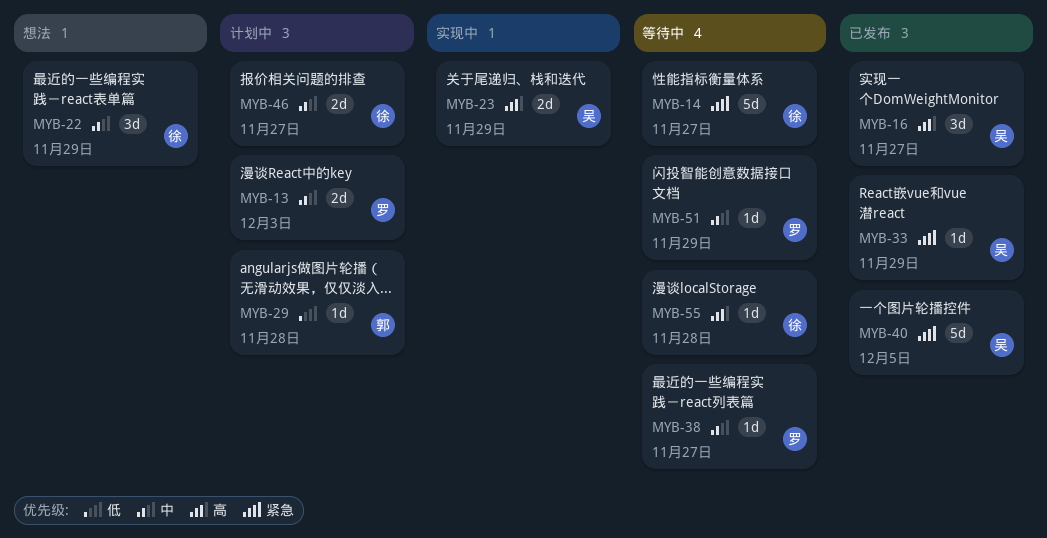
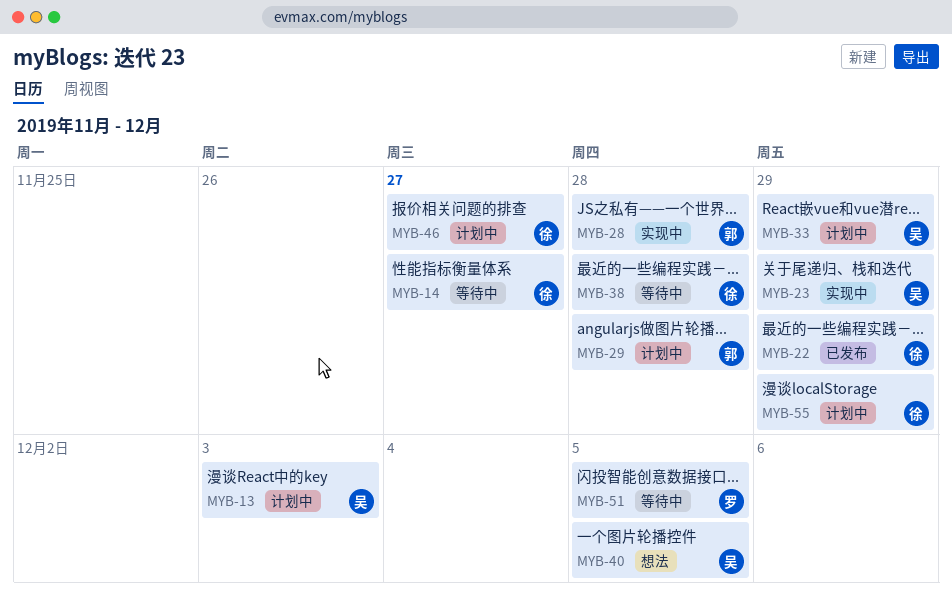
MYB-13, owner: 罗 -> 吴
MYB-16: present -> none
MYB-22, status: 想法 -> 已发布
MYB-28: none -> present
MYB-33, status: 已发布 -> 计划中
MYB-38, owner: 罗 -> 徐
MYB-38, due: Nov 27 -> Nov 28
MYB-40, status: 已发布 -> 想法
MYB-51, due: Nov 29 -> Dec 5
MYB-55, status: 等待中 -> 计划中
MYB-55, due: Nov 28 -> Nov 29

